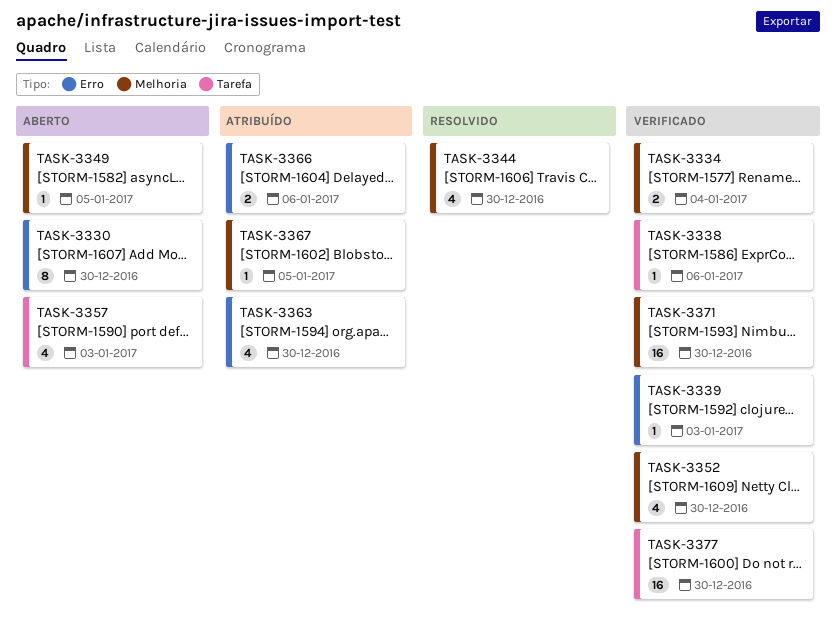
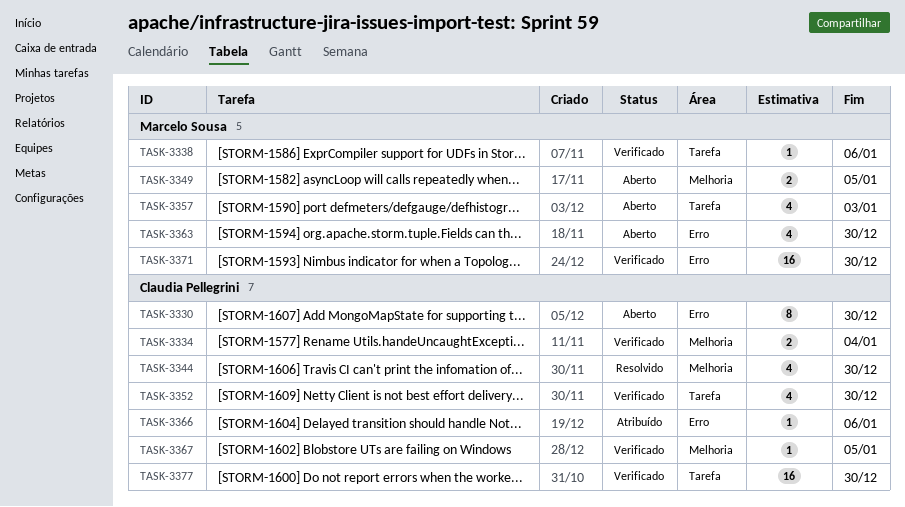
TASK-3339: present -> none
TASK-3349, estimate: 1 -> 2
TASK-3352, label: Melhoria -> Tarefa
TASK-3363, status: Atribuído -> Aberto
TASK-3366, estimate: 2 -> 1
TASK-3367, status: Atribuído -> Verificado
TASK-3371, label: Melhoria -> Erro

